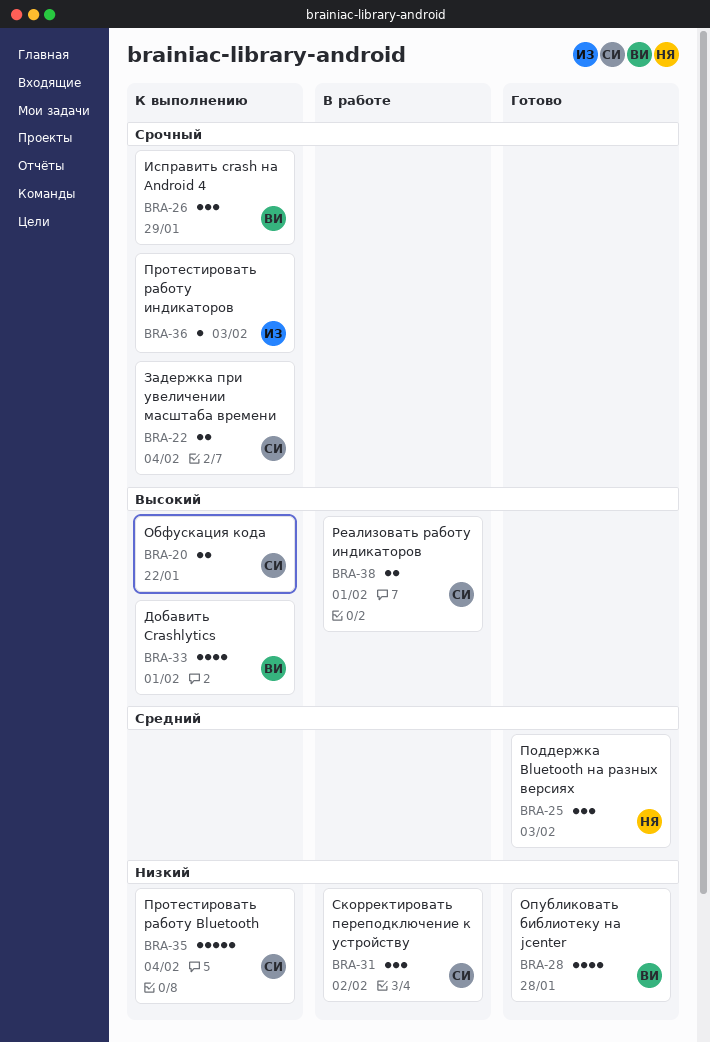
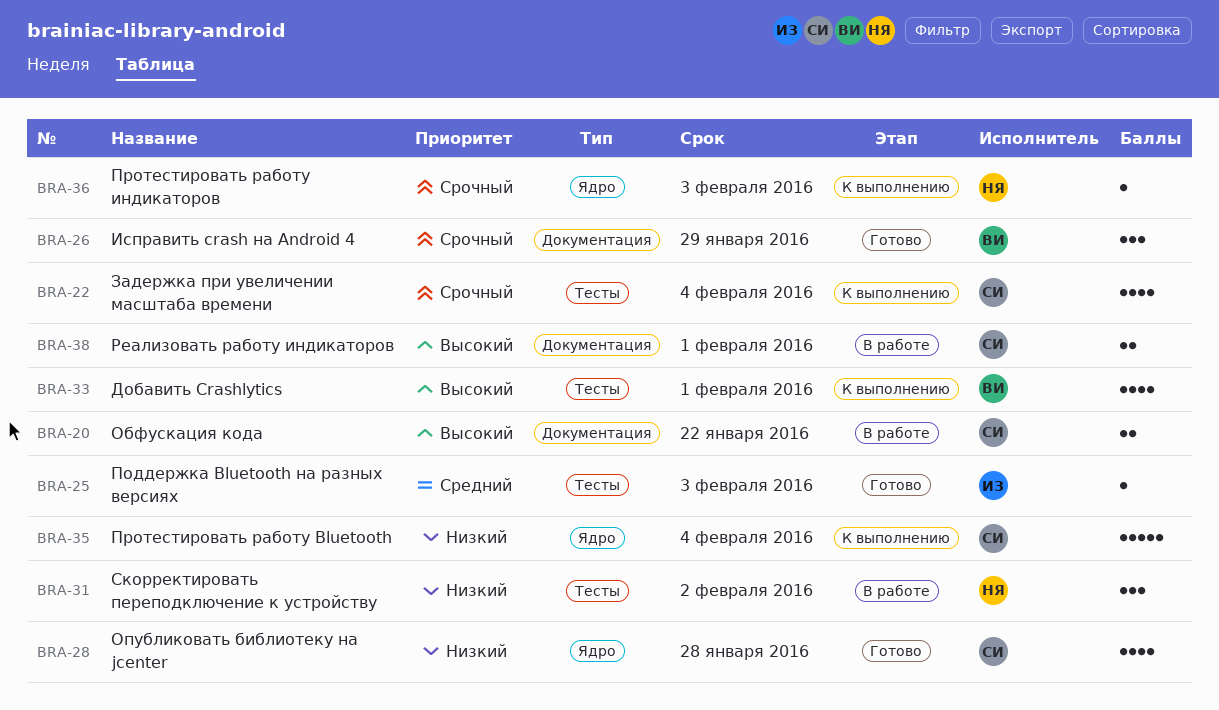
BRA-20, status: К выполнению -> В работе
BRA-22, estimate: 2 -> 4
BRA-25, owner: НЯ -> ИЗ
BRA-25, estimate: 3 -> 1
BRA-26, status: К выполнению -> Готово
BRA-28, owner: ВИ -> СИ
BRA-31, owner: СИ -> НЯ
BRA-36, owner: ИЗ -> НЯ

